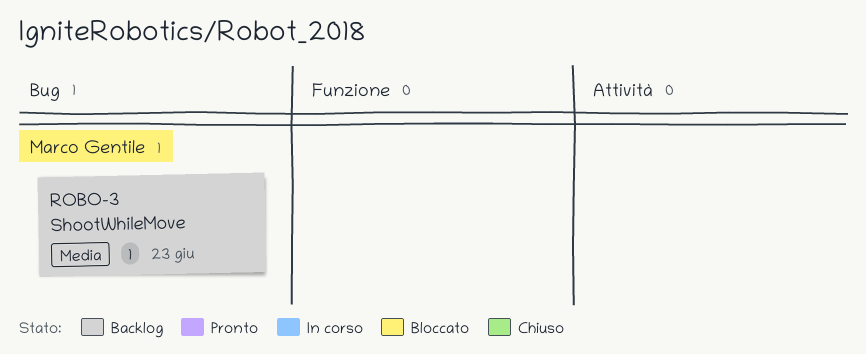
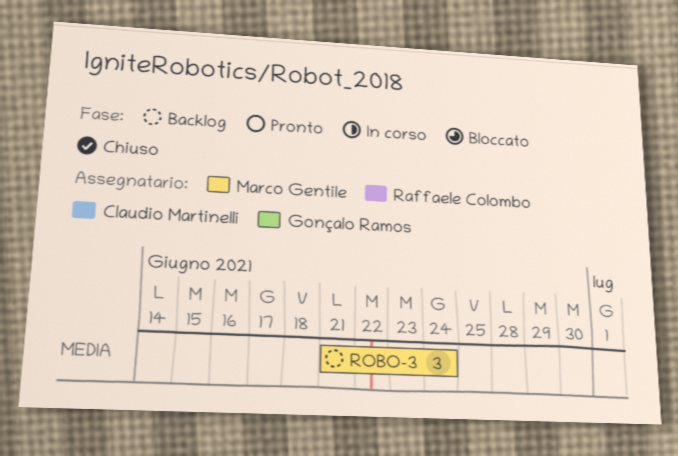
ROBO-3, estimate: 1 -> 3
ROBO-3, due: Jun 23 -> Jun 24

